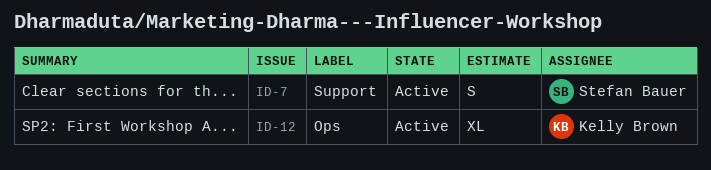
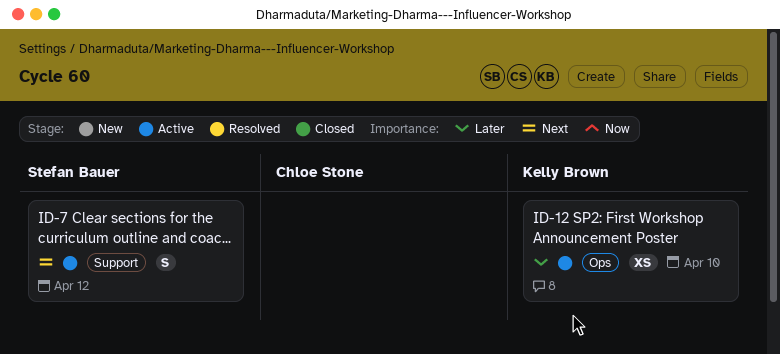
ID-12, estimate: XL -> XS

